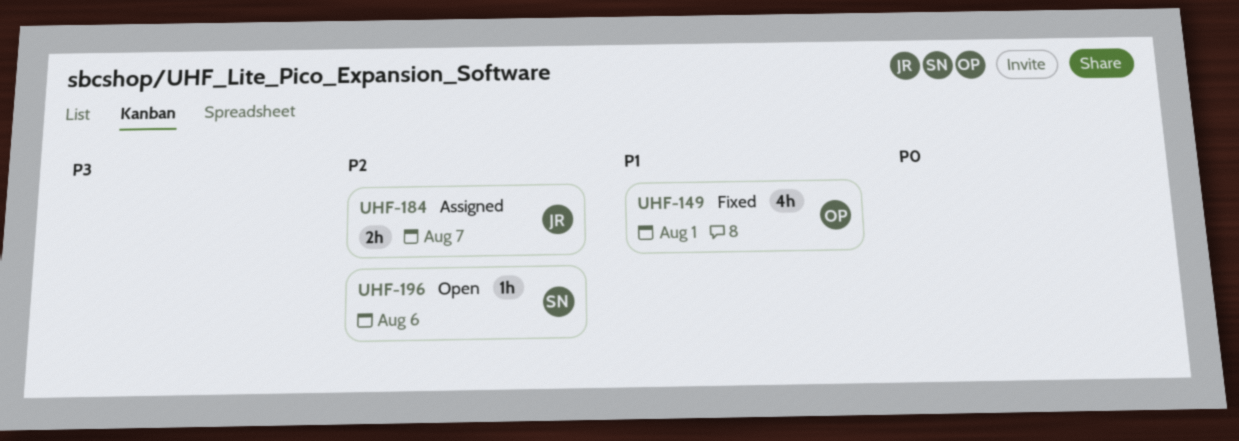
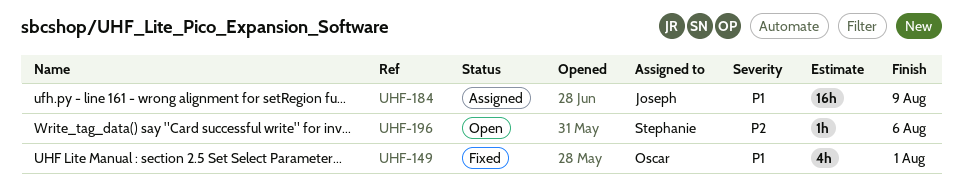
UHF-184, priority: P2 -> P1
UHF-184, estimate: 2h -> 16h
UHF-184, due: Aug 7 -> Aug 9

